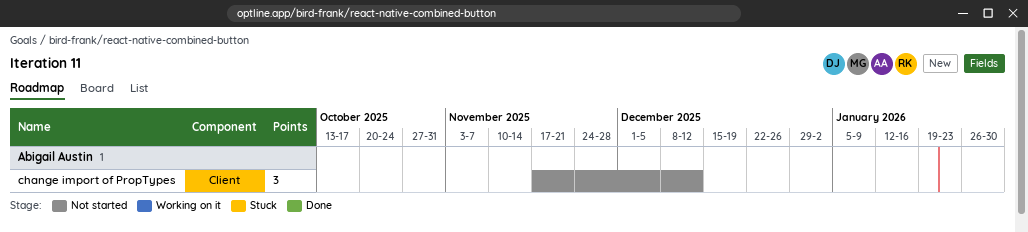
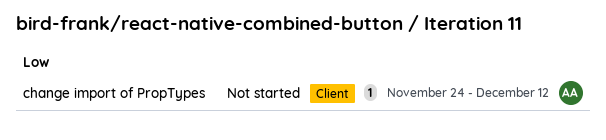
change import of PropTypes, estimate: 3 -> 1
change import of PropTypes, start: Nov 17 -> Nov 24

